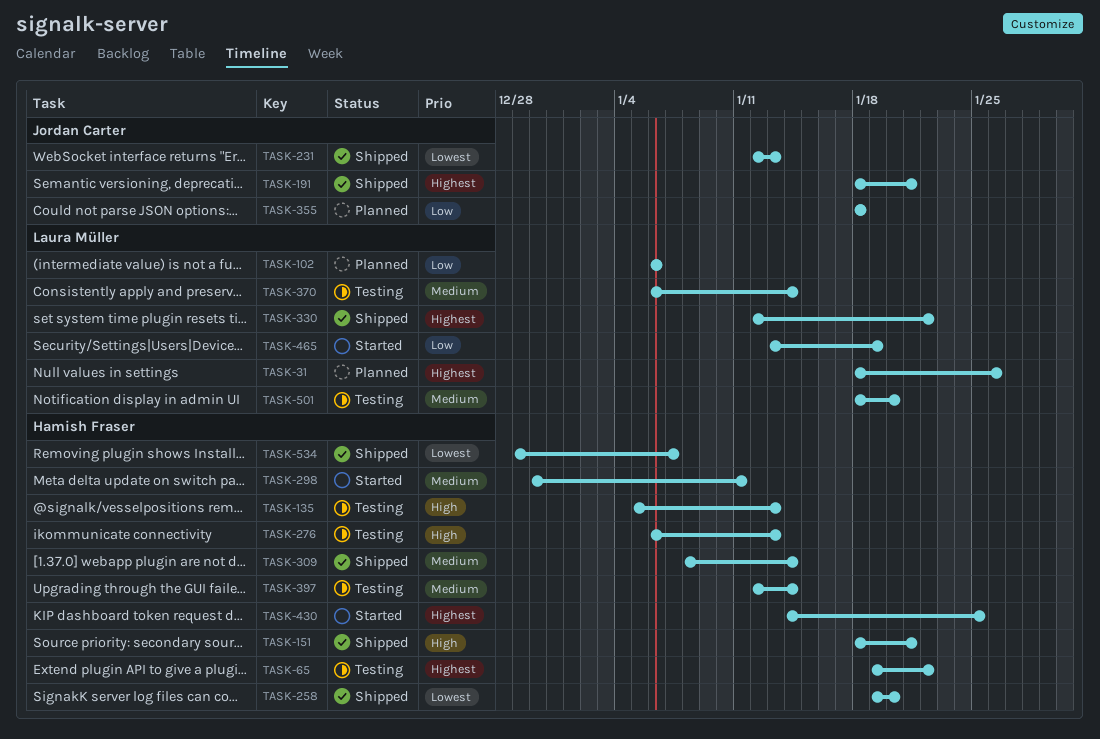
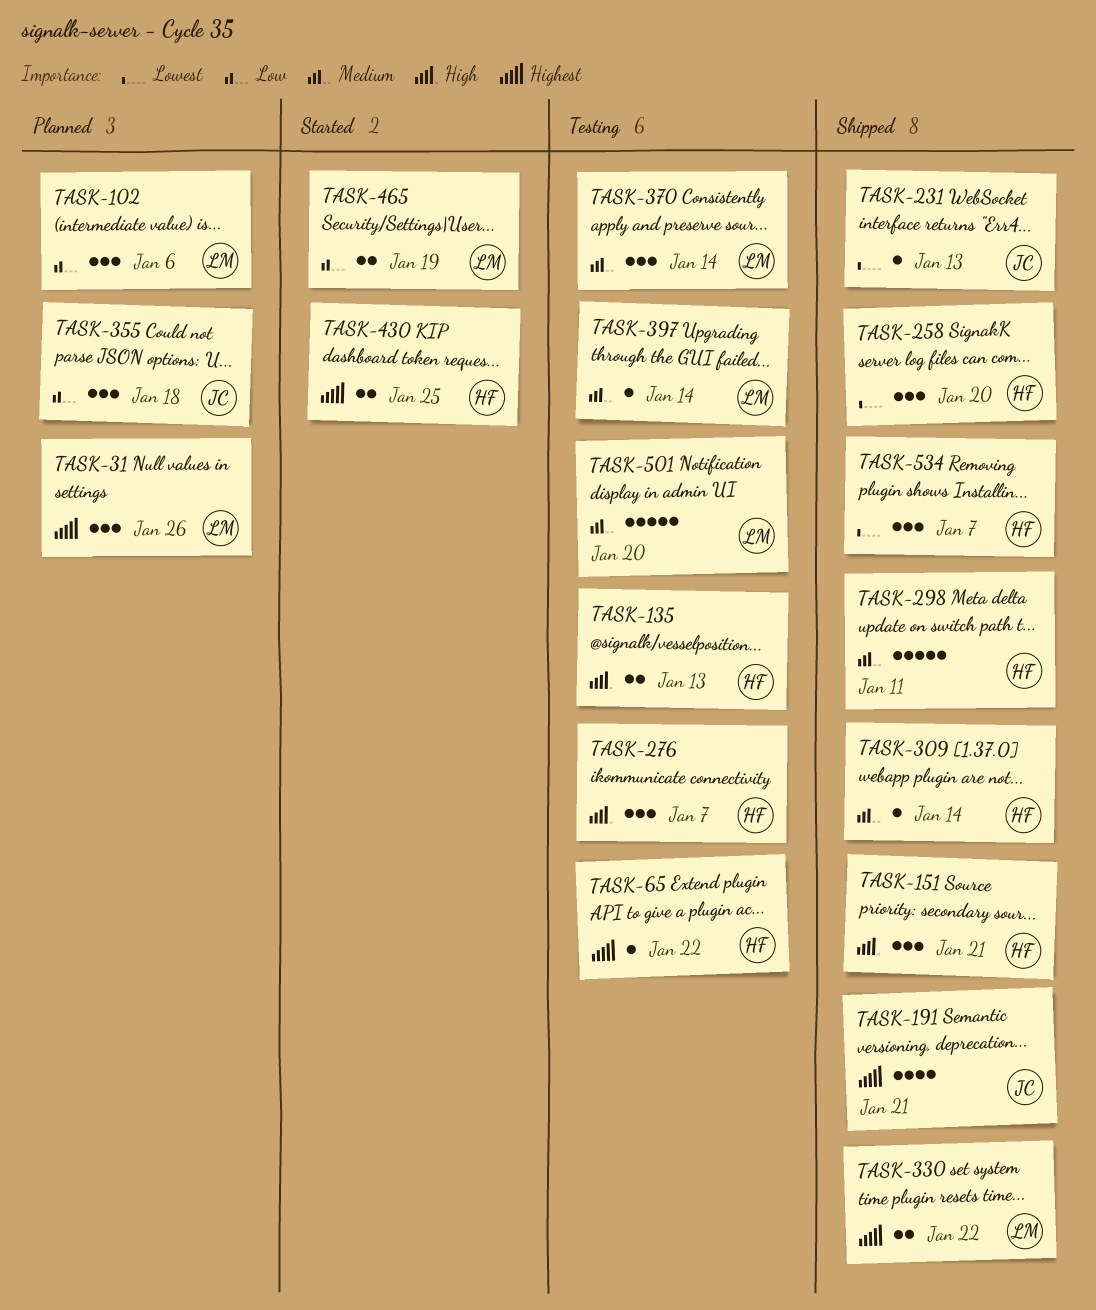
TASK-276, due: Jan 13 -> Jan 7
TASK-298, status: Started -> Shipped
TASK-397, owner: Hamish Fraser -> Laura Müller

